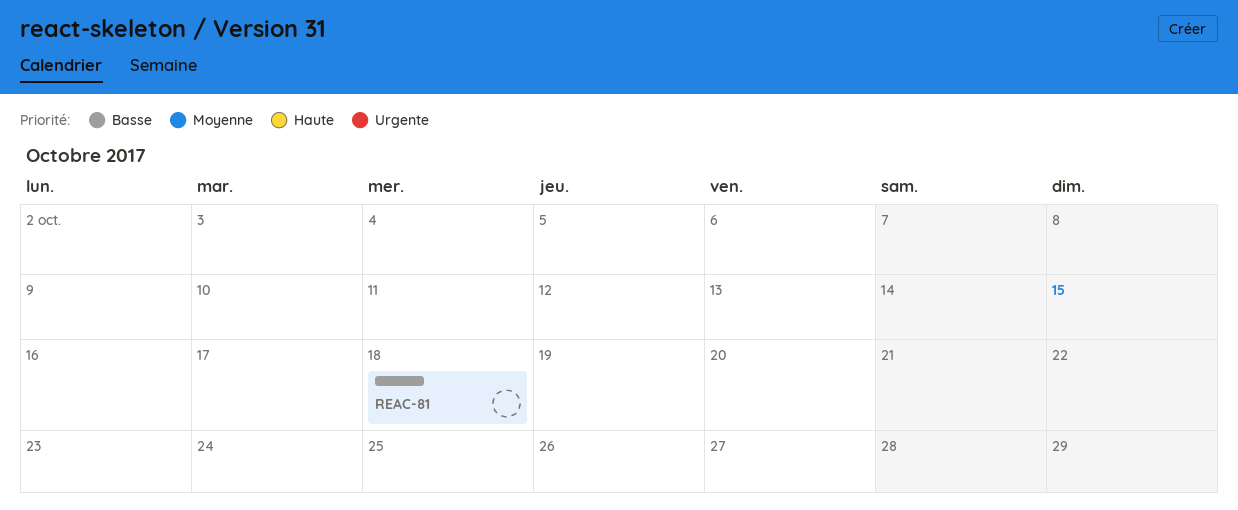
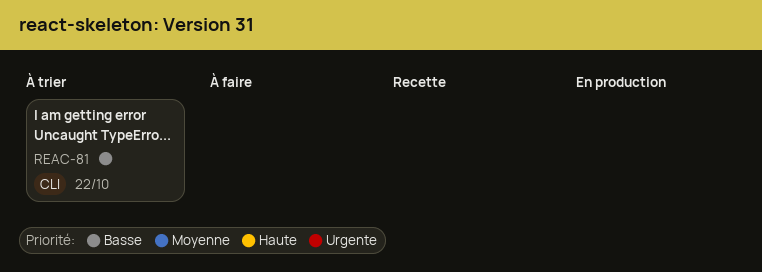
REAC-81, due: Oct 18 -> Oct 22

